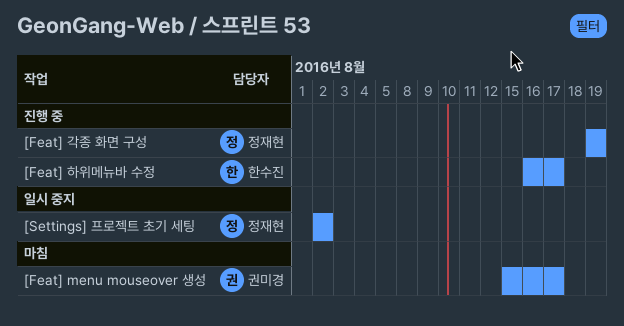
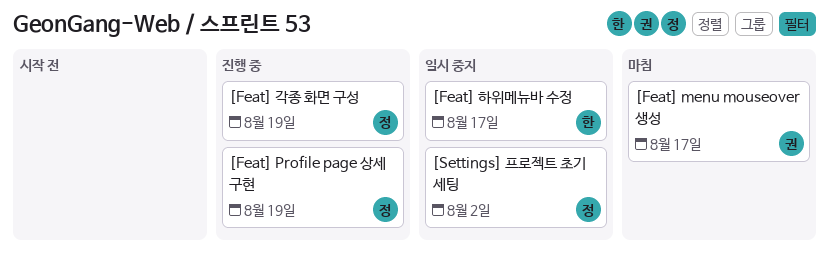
[Feat] Profile page 상세 구현: none -> present
[Feat] 하위메뉴바 수정, status: 진행 중 -> 일시 중지

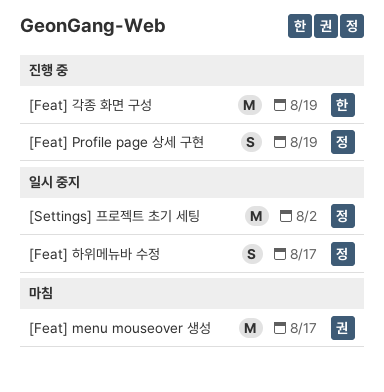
[Feat] 각종 화면 구성, owner: 정 -> 한
[Feat] 하위메뉴바 수정, owner: 한 -> 정

